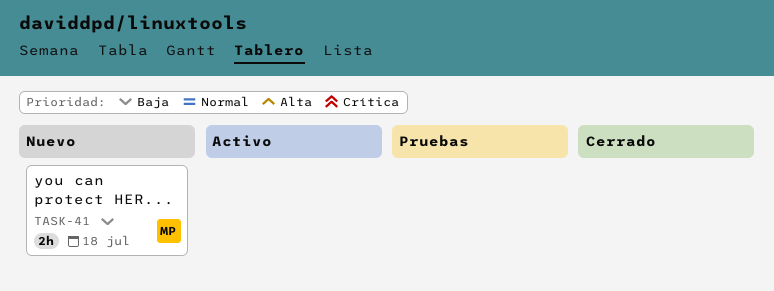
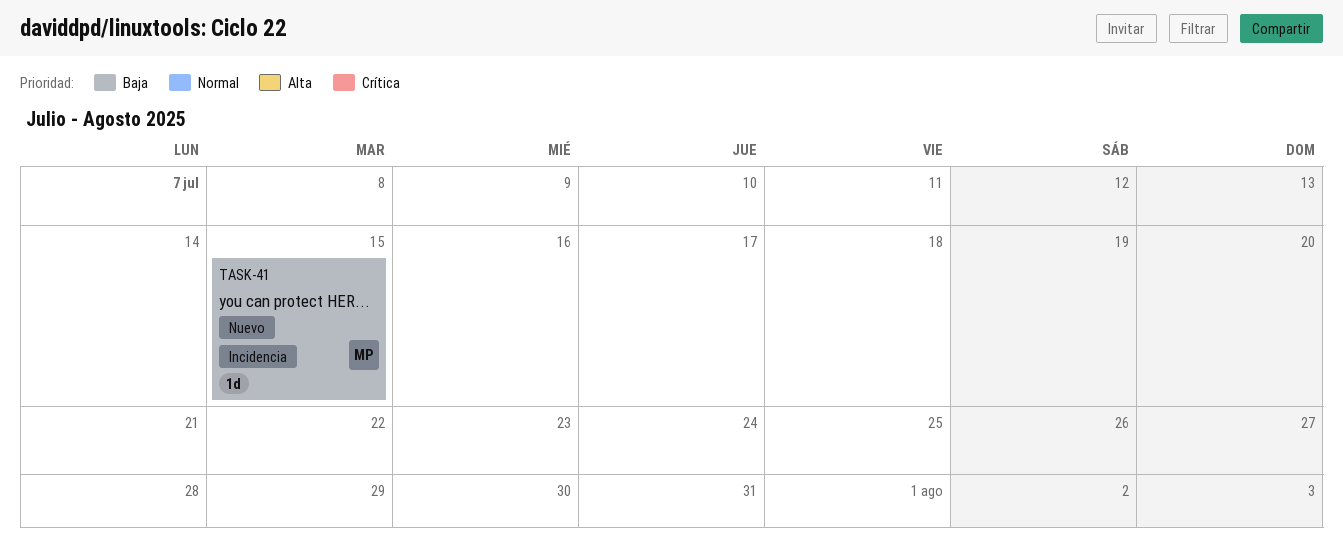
TASK-41, estimate: 2h -> 1d
TASK-41, due: Jul 18 -> Jul 15

